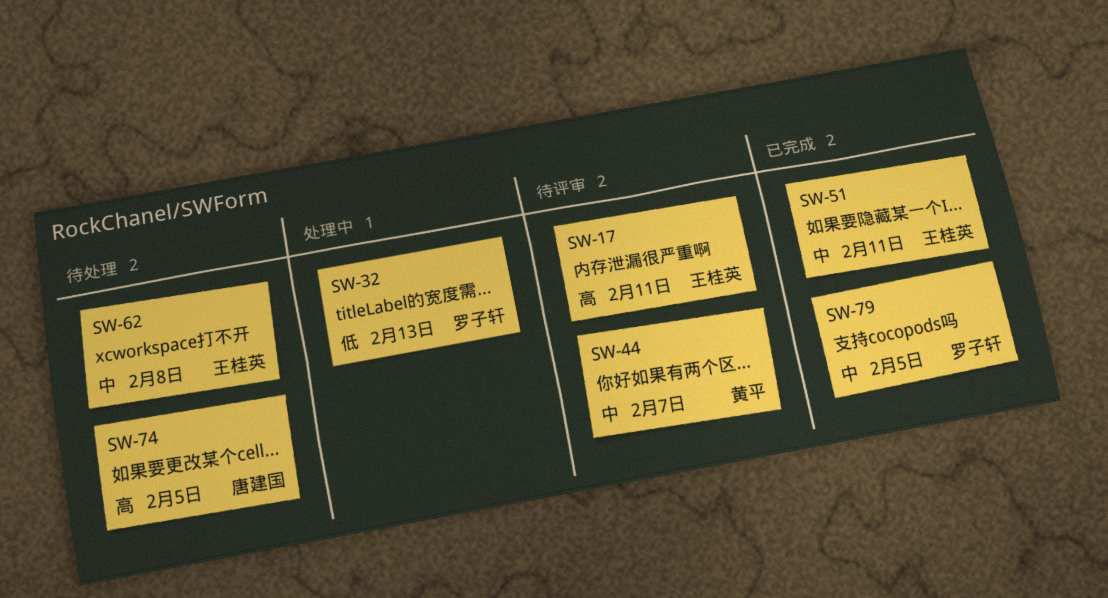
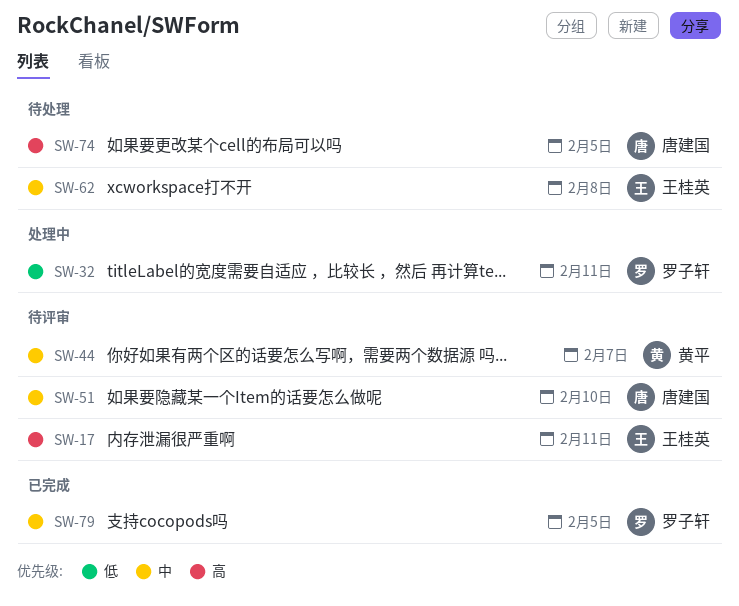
SW-32, due: Feb 13 -> Feb 11
SW-51, status: 已完成 -> 待评审
SW-51, owner: 王桂英 -> 唐建国
SW-51, due: Feb 11 -> Feb 10

